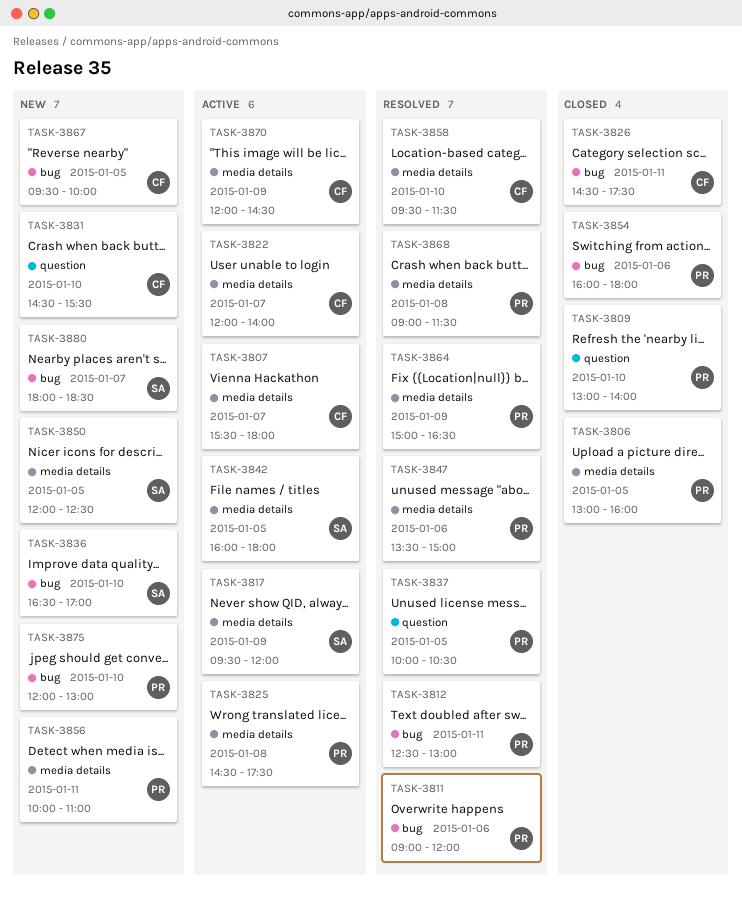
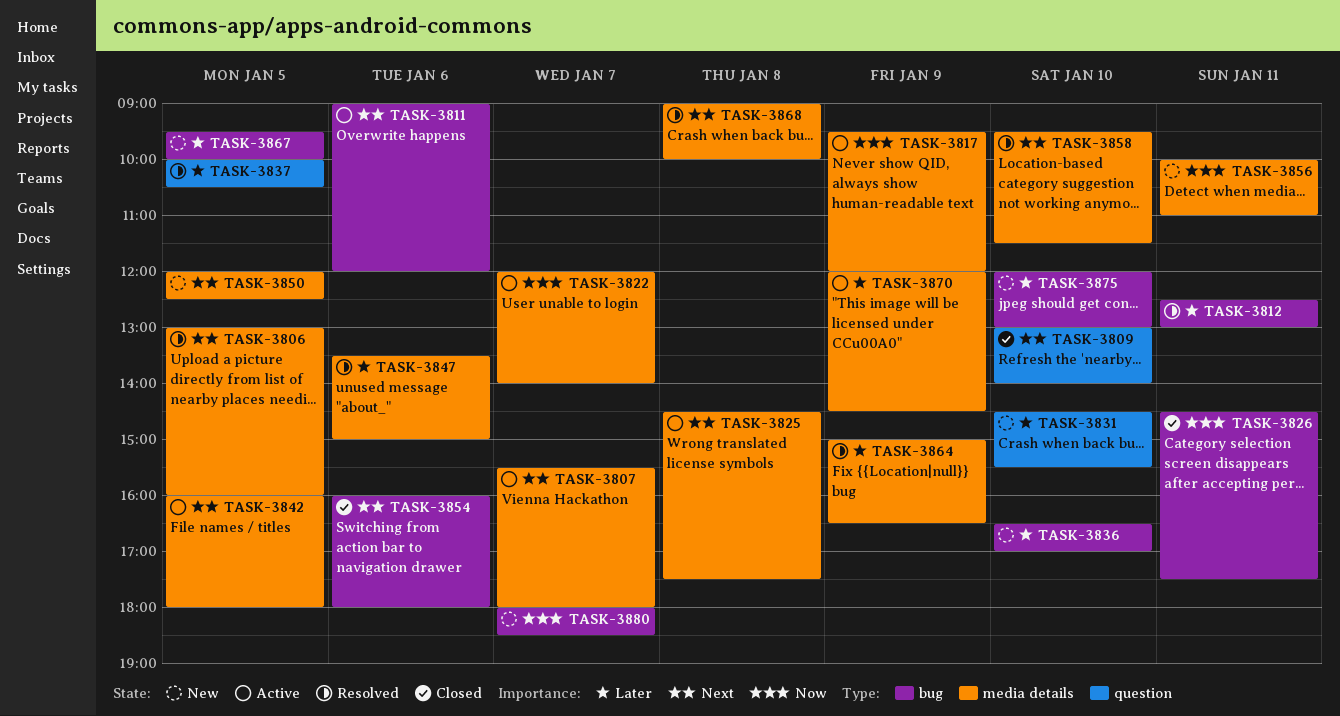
TASK-3806, status: Closed -> Resolved
TASK-3811, status: Resolved -> Active
TASK-3868, ends: 11:30 -> 10:00

